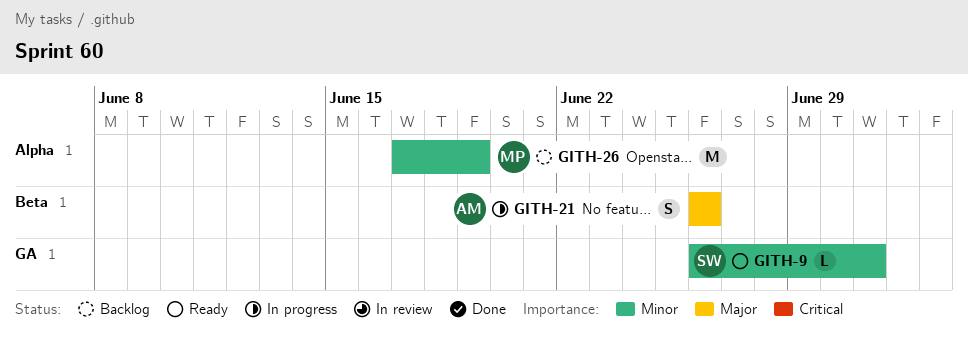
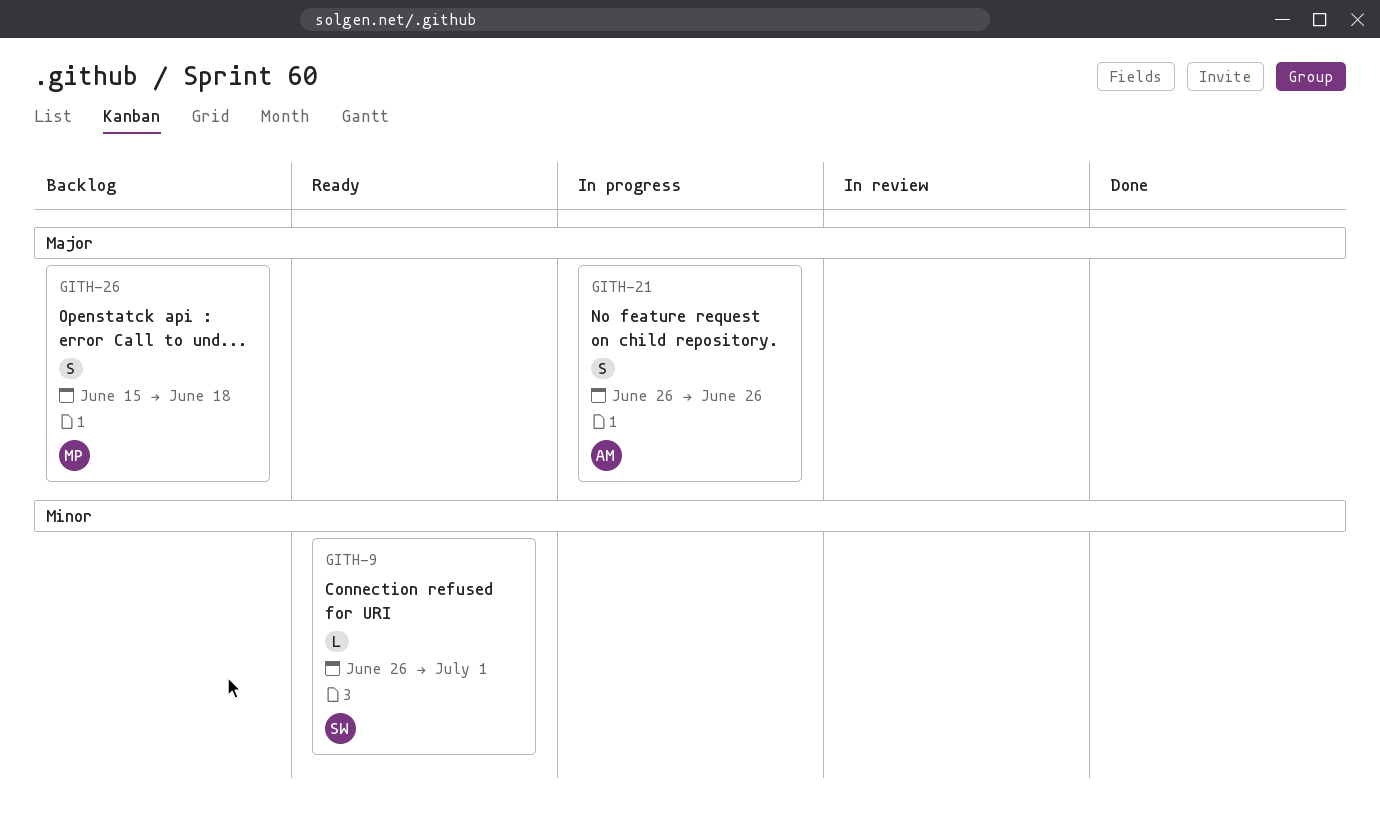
GITH-26, priority: Minor -> Major
GITH-26, estimate: M -> S
GITH-26, start: Jun 17 -> Jun 15
GITH-26, due: Jun 19 -> Jun 18

